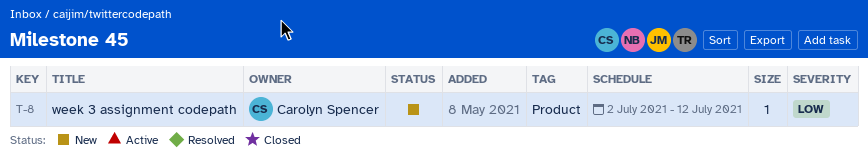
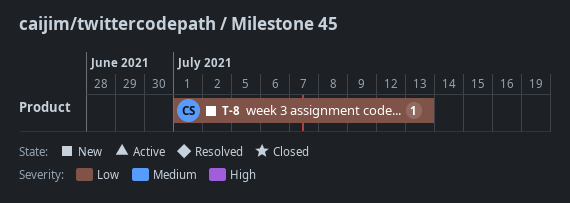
T-8, start: Jul 2 -> Jul 1
T-8, due: Jul 12 -> Jul 13

